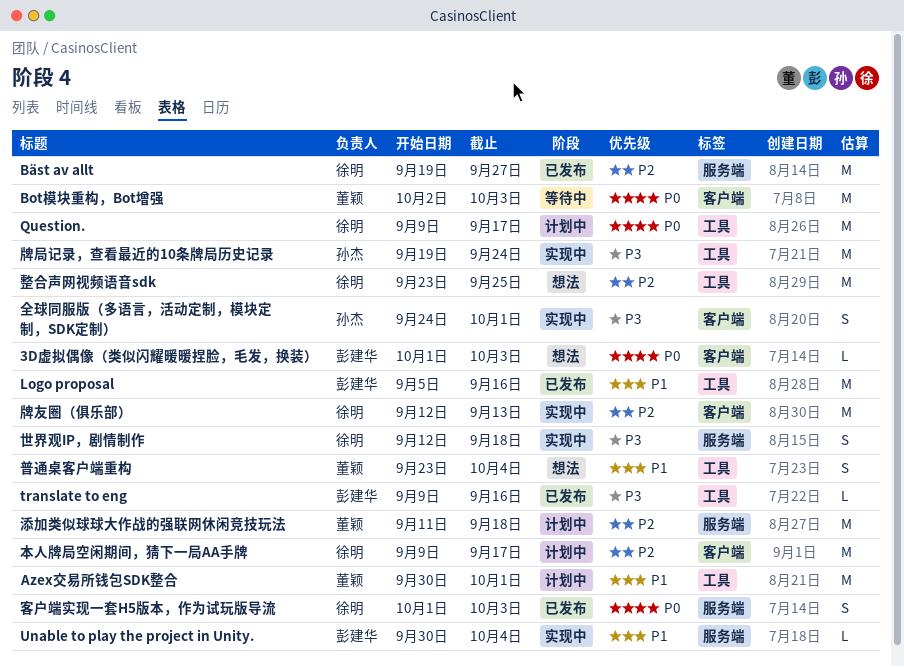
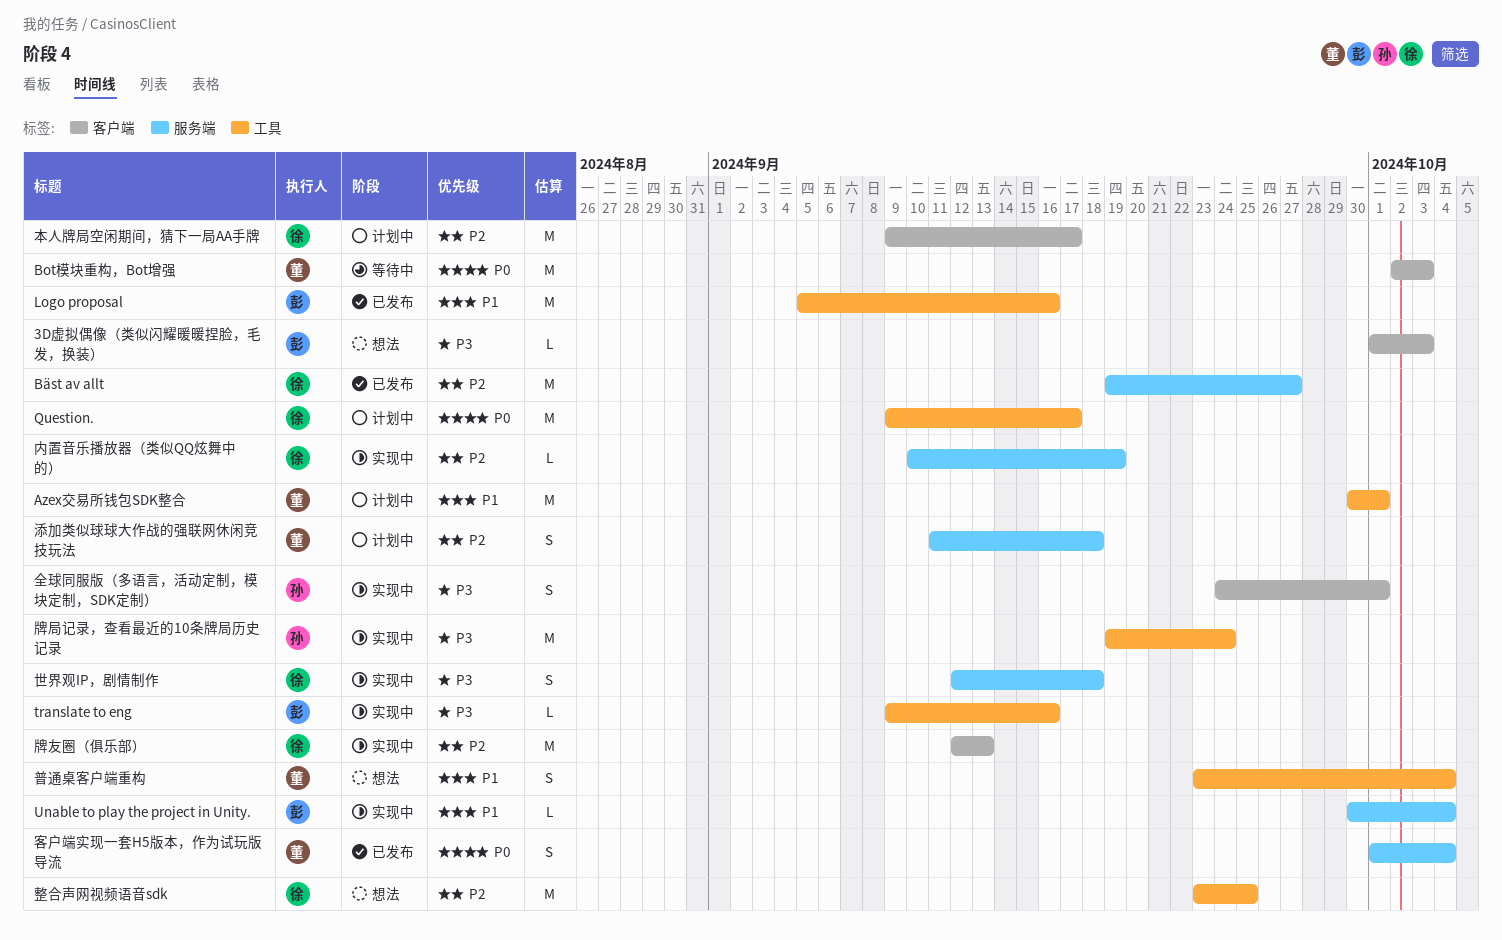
3D虚拟偶像（类似闪耀暖暖捏脸，毛发，换装）, priority: P0 -> P3
translate to eng, status: 已发布 -> 实现中
内置音乐播放器（类似QQ炫舞中的）: none -> present
客户端实现一套H5版本，作为试玩版导流, owner: 徐明 -> 董颖
客户端实现一套H5版本，作为试玩版导流, due: Oct 3 -> Oct 4
添加类似球球大作战的强联网休闲竞技玩法, estimate: M -> S

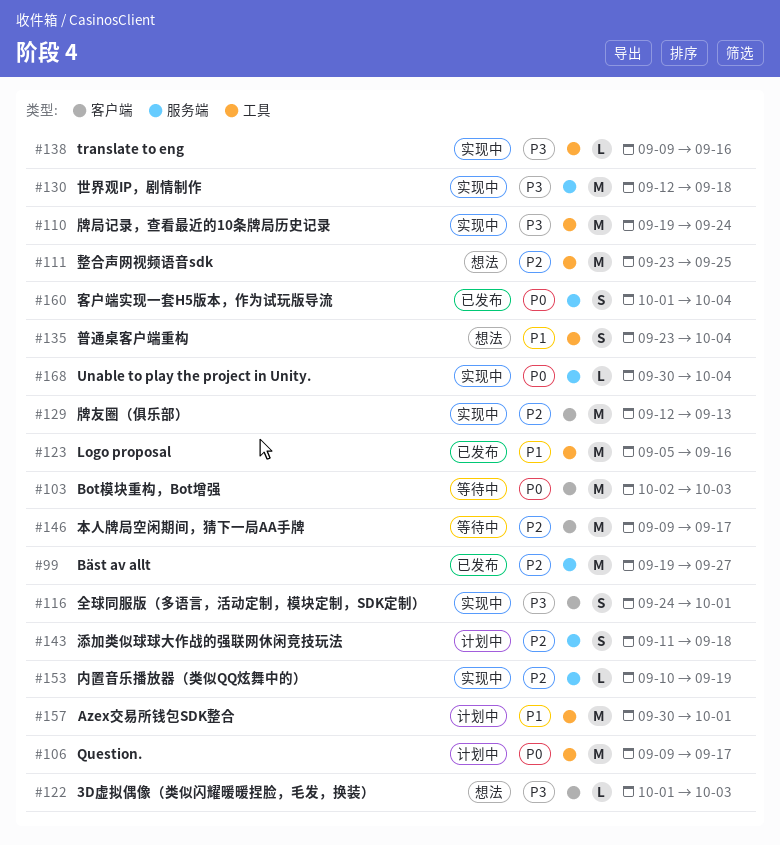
Unable to play the project in Unity., priority: P1 -> P0
世界观IP，剧情制作, estimate: S -> M
本人牌局空闲期间，猜下一局AA手牌, status: 计划中 -> 等待中

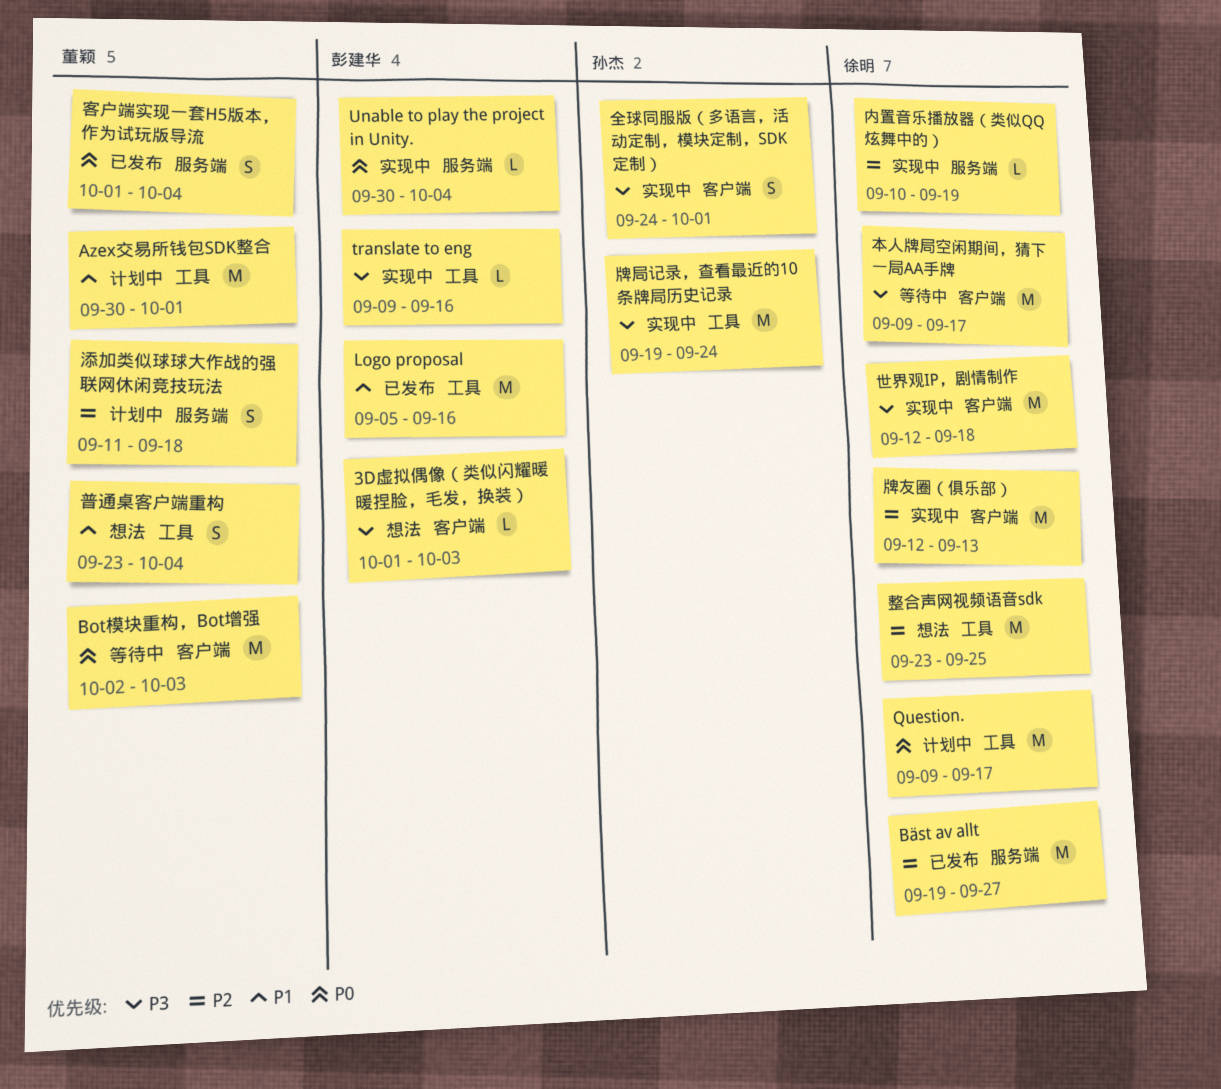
世界观IP，剧情制作, label: 服务端 -> 客户端
本人牌局空闲期间，猜下一局AA手牌, priority: P2 -> P3

